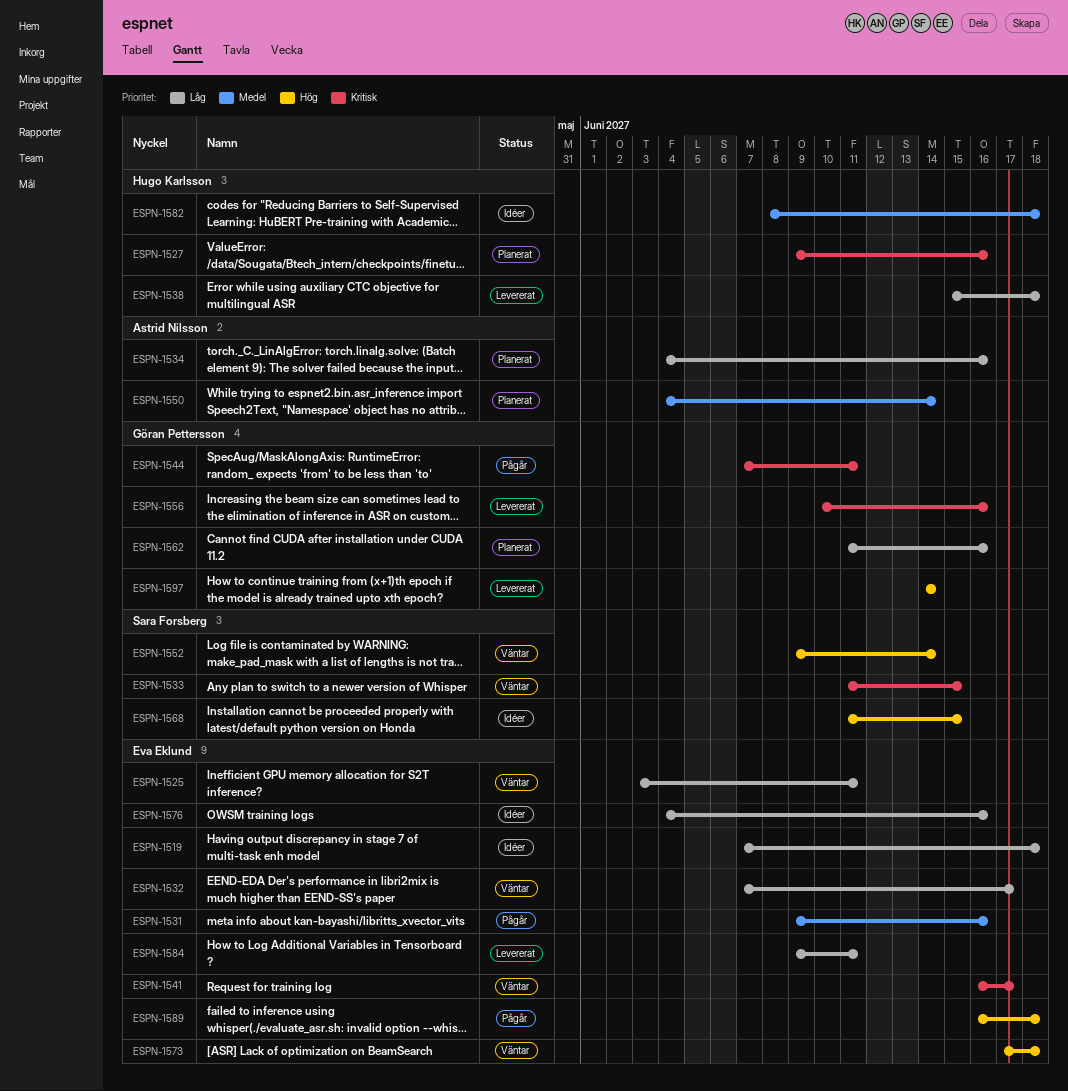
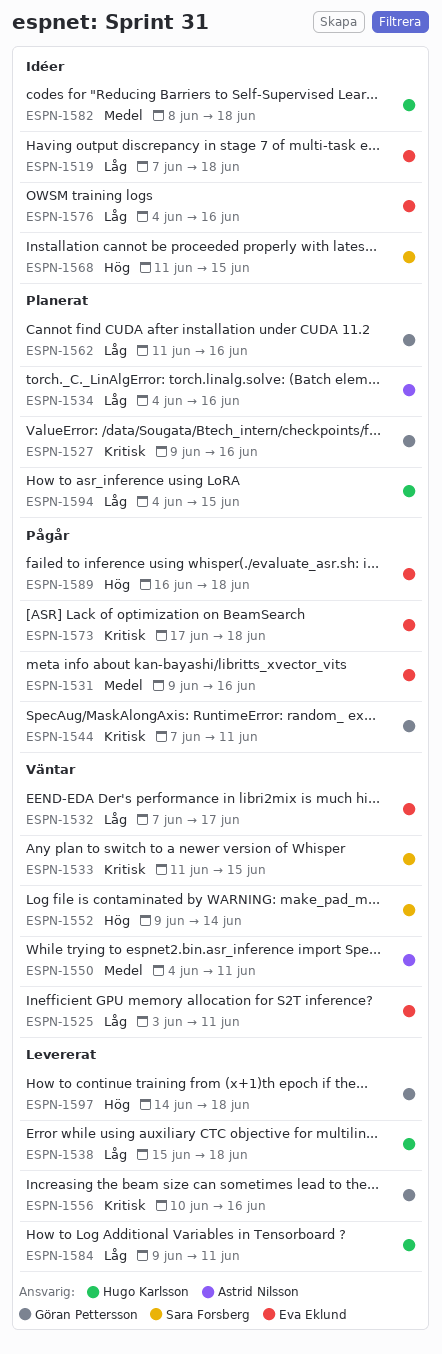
ESPN-1527, owner: Hugo Karlsson -> Göran Pettersson
ESPN-1541: present -> none
ESPN-1550, status: Planerat -> Väntar
ESPN-1550, due: Jun 14 -> Jun 11
ESPN-1573, status: Väntar -> Pågår
ESPN-1573, priority: Hög -> Kritisk
ESPN-1584, owner: Eva Eklund -> Hugo Karlsson
ESPN-1594: none -> present
ESPN-1597, due: Jun 14 -> Jun 18

